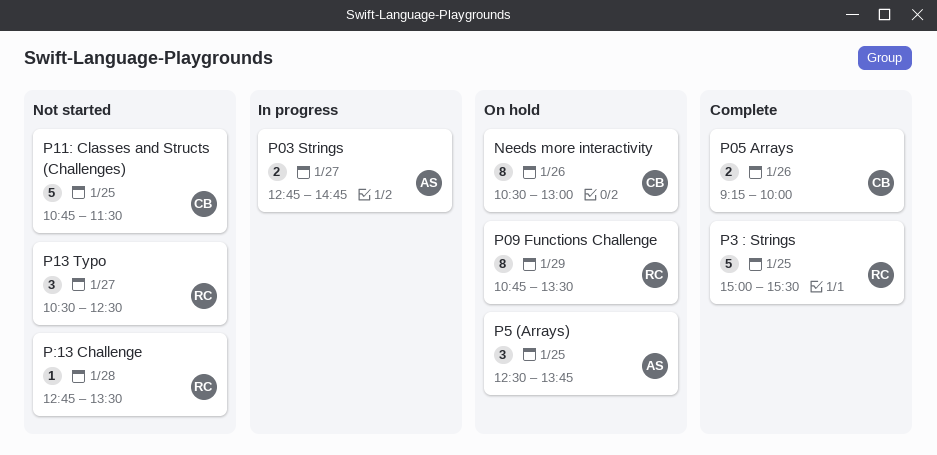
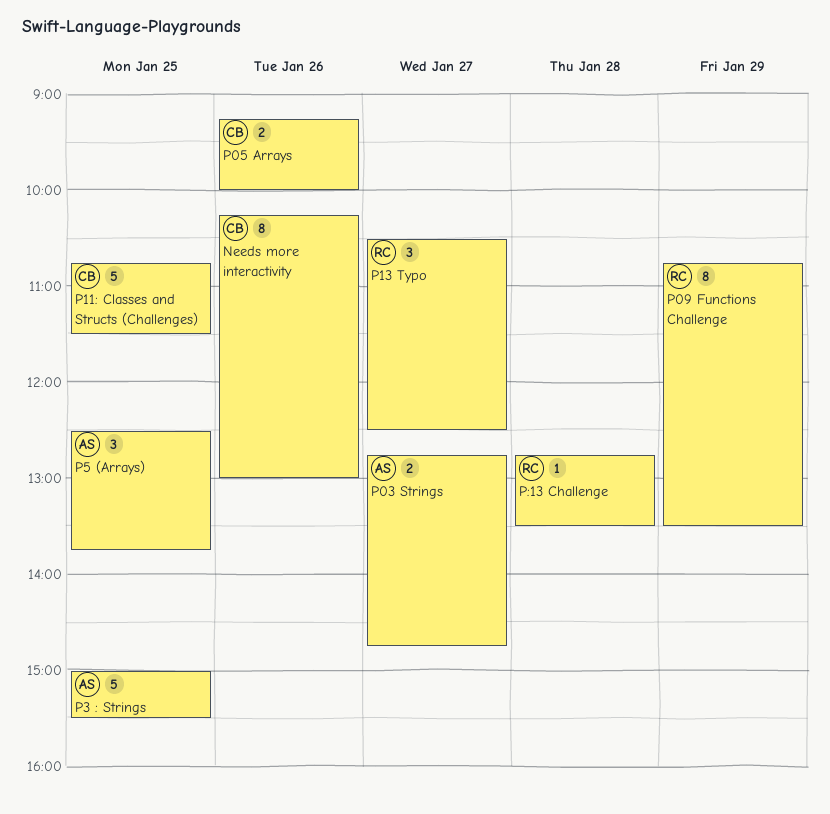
Needs more interactivity, begins: 10:30 -> 10:15
P3 : Strings, owner: RC -> AS

